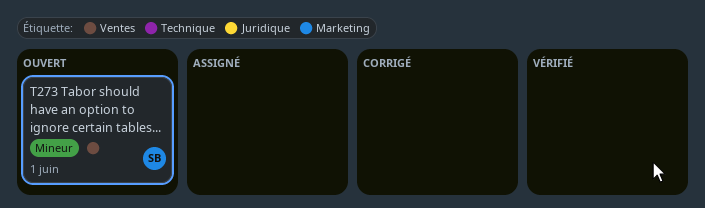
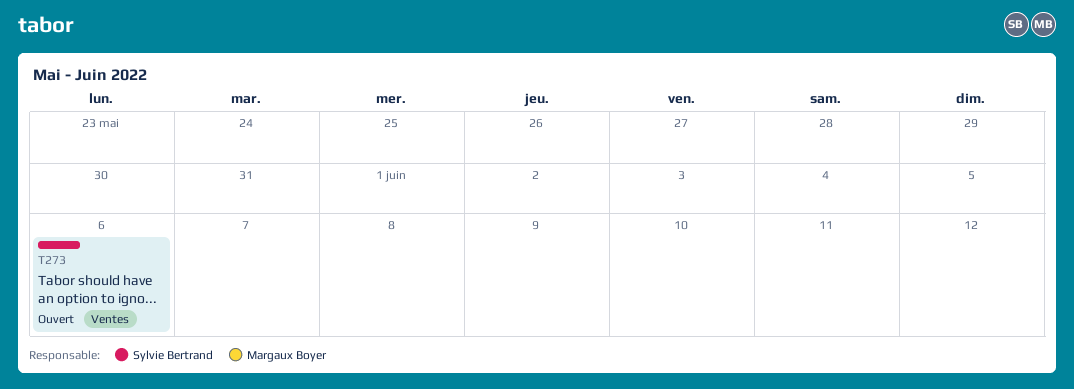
T273, due: Jun 1 -> Jun 6

